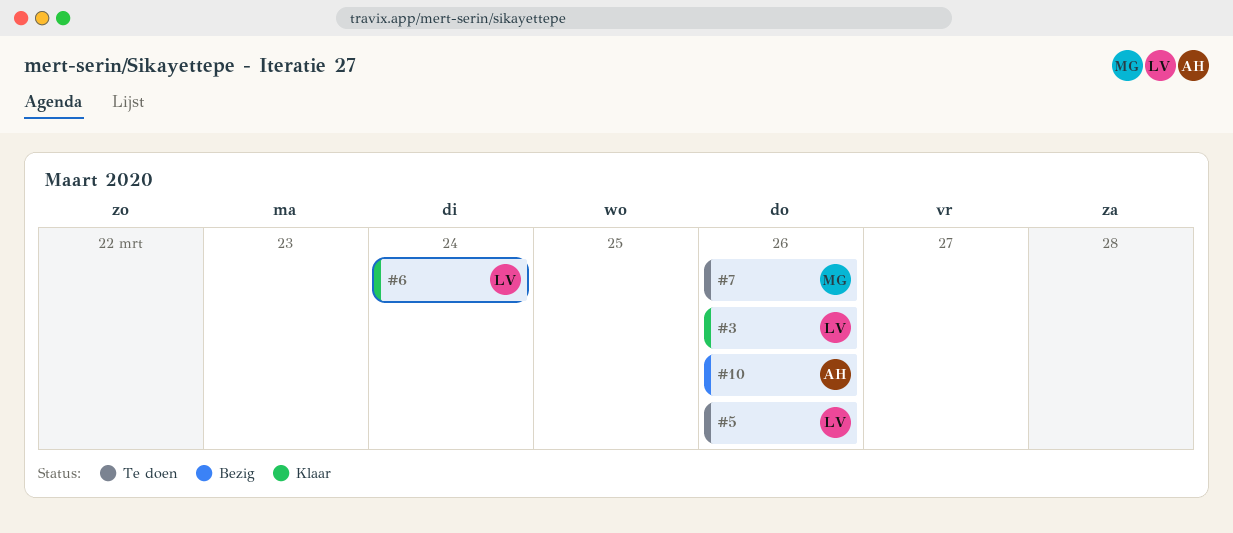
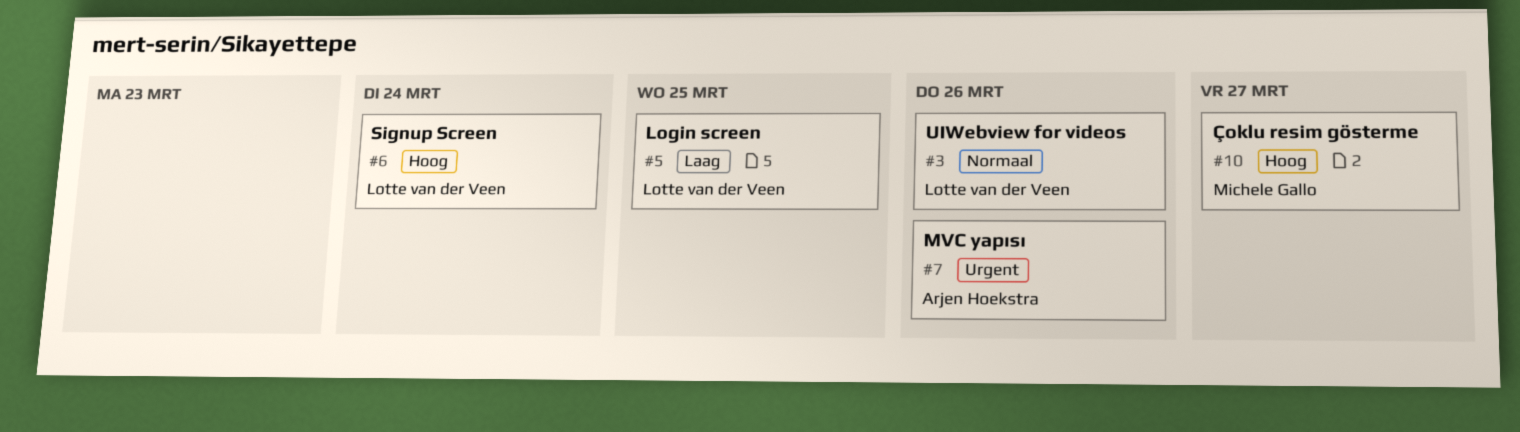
#5, due: Mar 26 -> Mar 25
#7, owner: Michele Gallo -> Arjen Hoekstra
#10, owner: Arjen Hoekstra -> Michele Gallo
#10, due: Mar 26 -> Mar 27

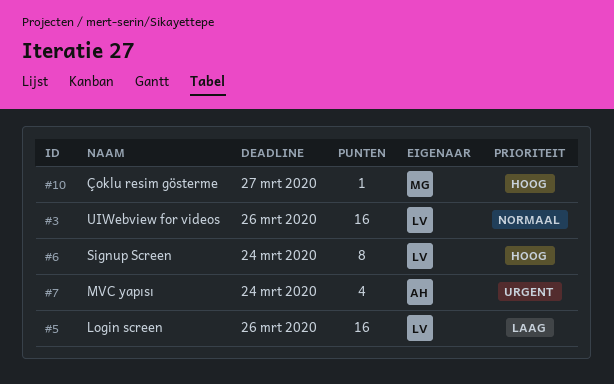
#5, due: Mar 25 -> Mar 26
#7, due: Mar 26 -> Mar 24

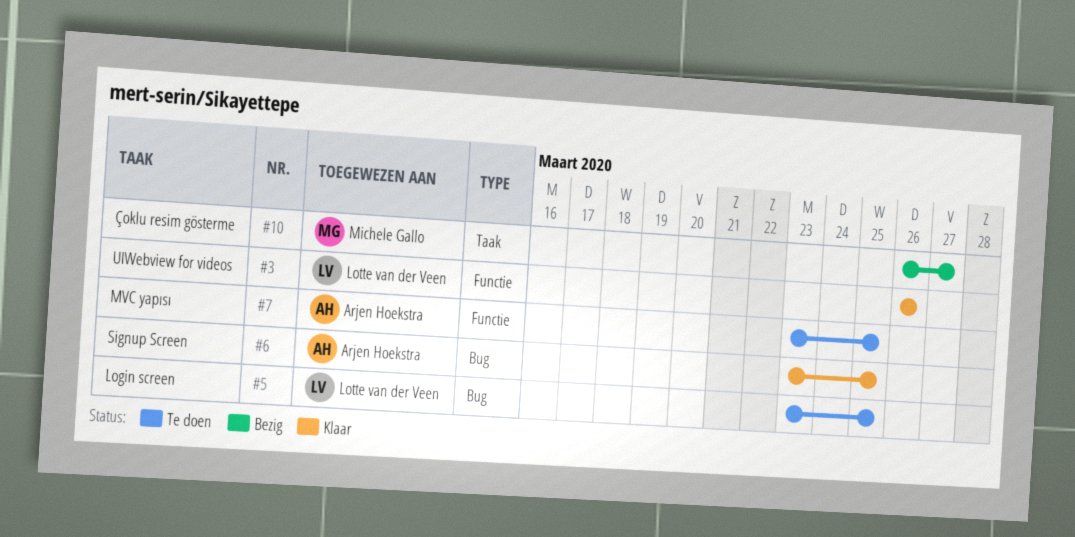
#5, due: Mar 26 -> Mar 25
#6, owner: Lotte van der Veen -> Arjen Hoekstra
#6, due: Mar 24 -> Mar 25
#7, due: Mar 24 -> Mar 25

